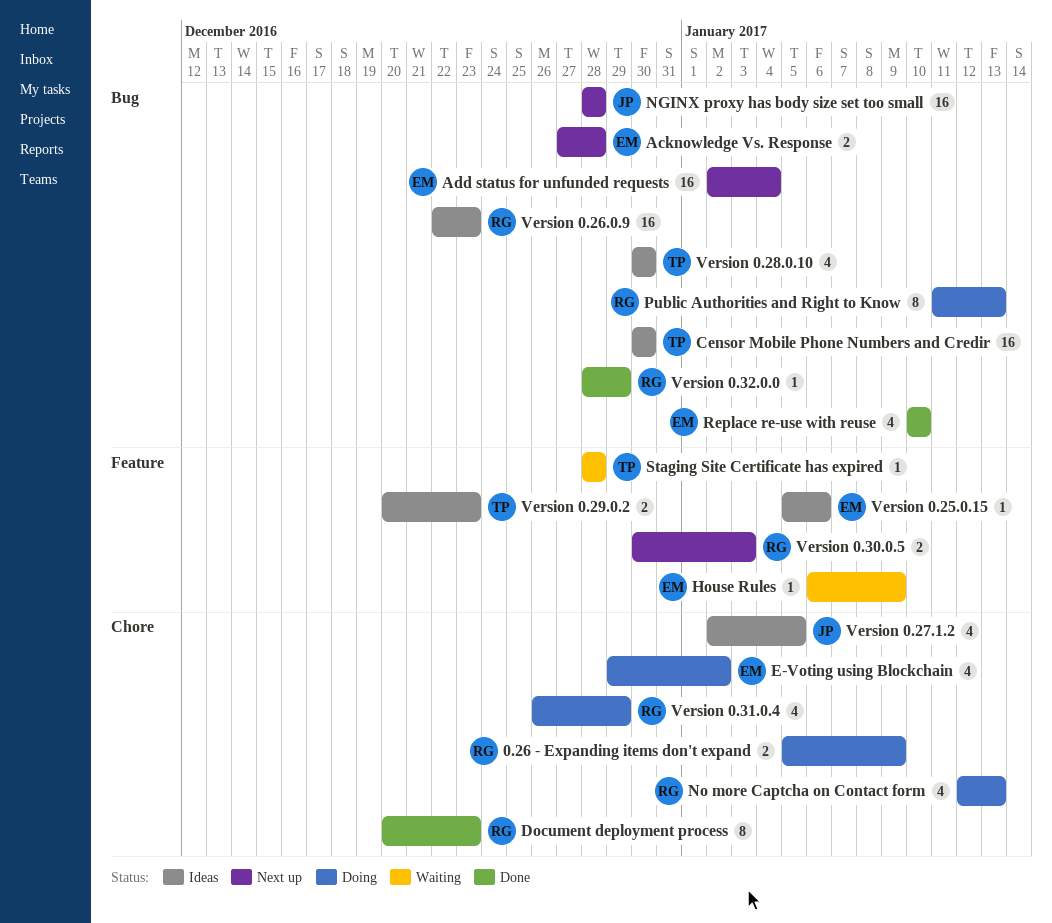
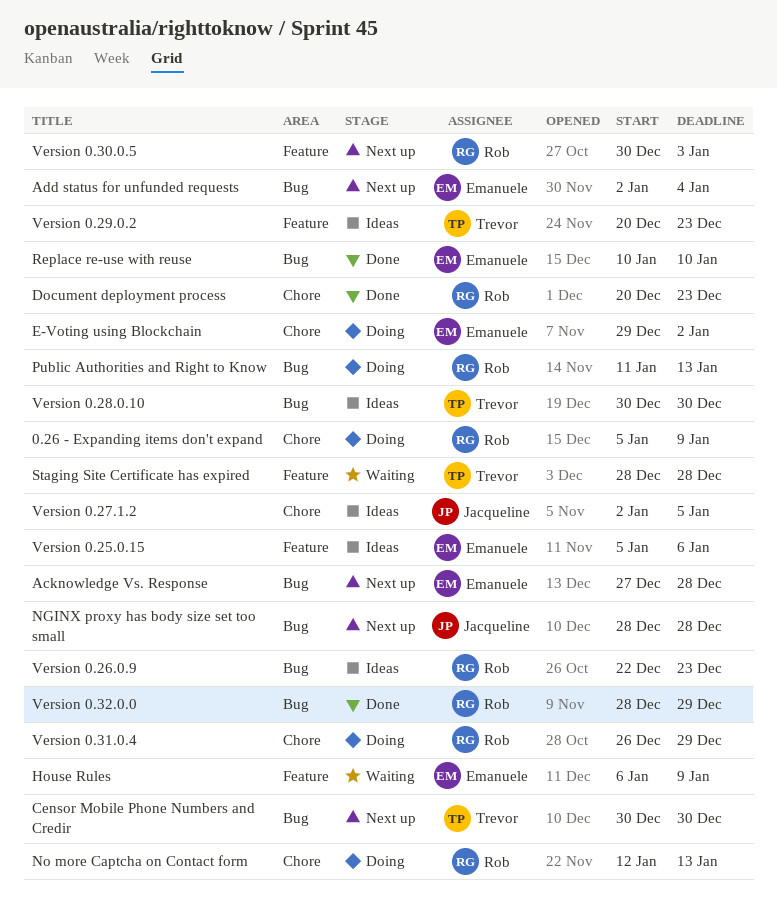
Censor Mobile Phone Numbers and Credir, status: Ideas -> Next up

